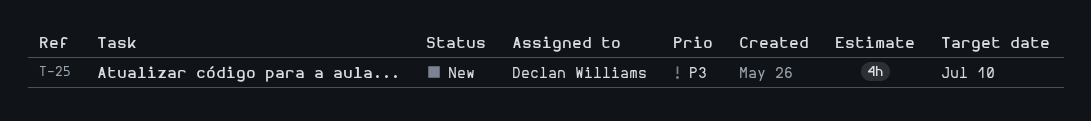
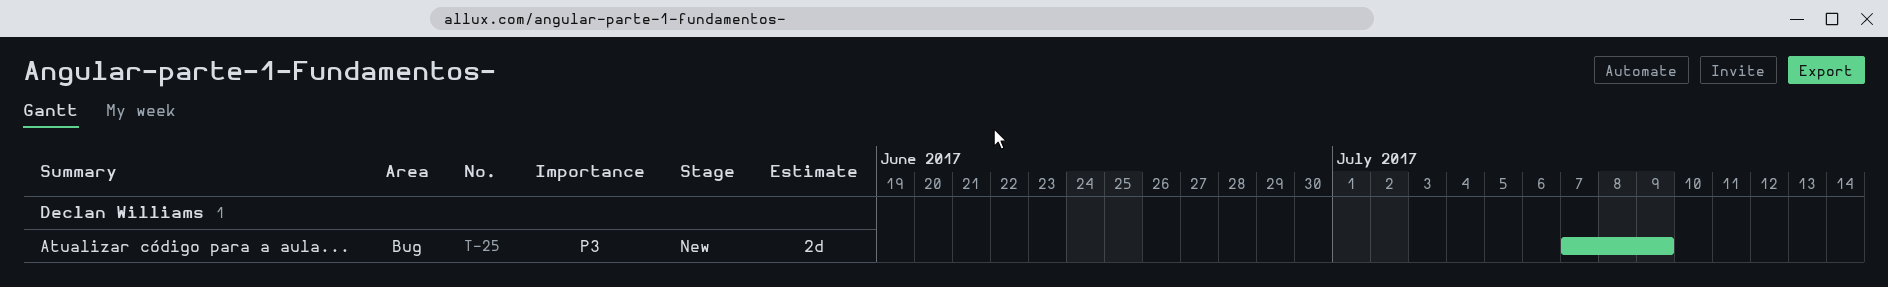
T-25, estimate: 4h -> 2d
T-25, due: Jul 10 -> Jul 9

